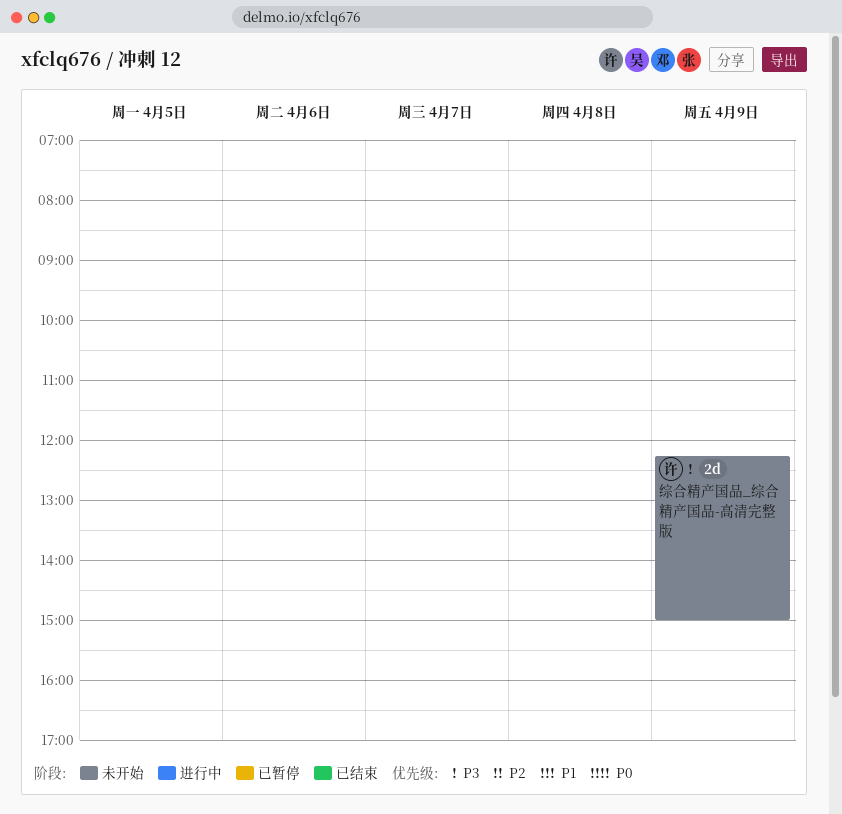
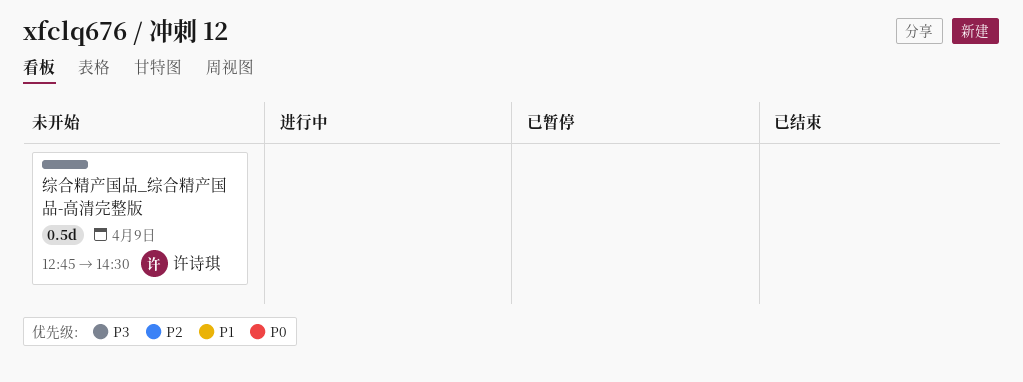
综合精产国品_综合精产国品-高清完整版, estimate: 2d -> 0.5d
综合精产国品_综合精产国品-高清完整版, begins: 12:15 -> 12:45
综合精产国品_综合精产国品-高清完整版, ends: 15:00 -> 14:30

